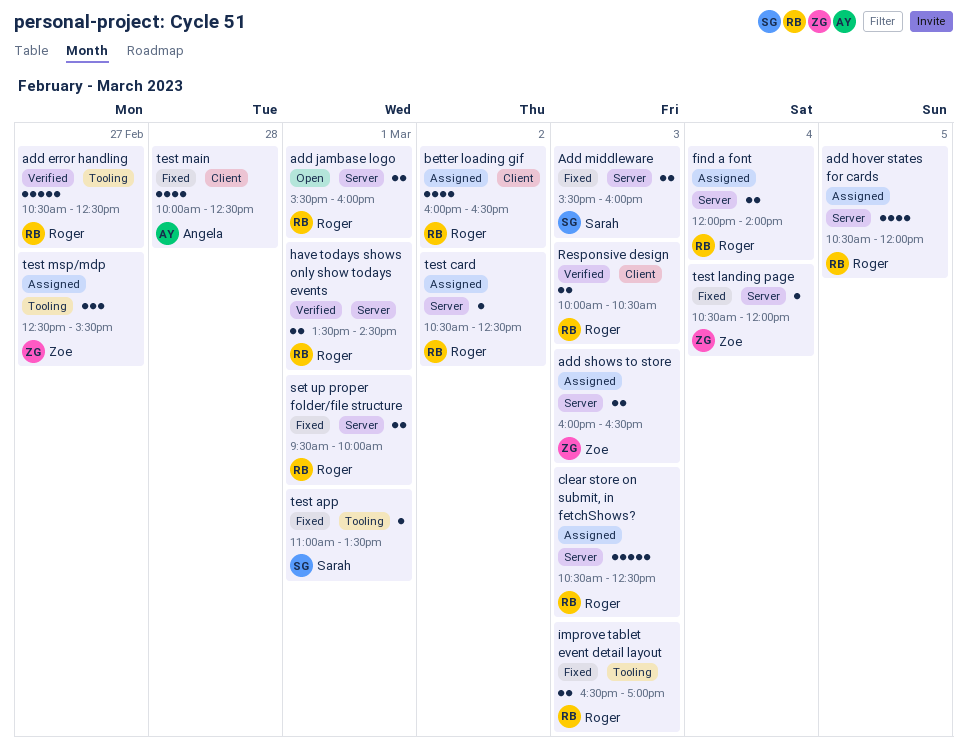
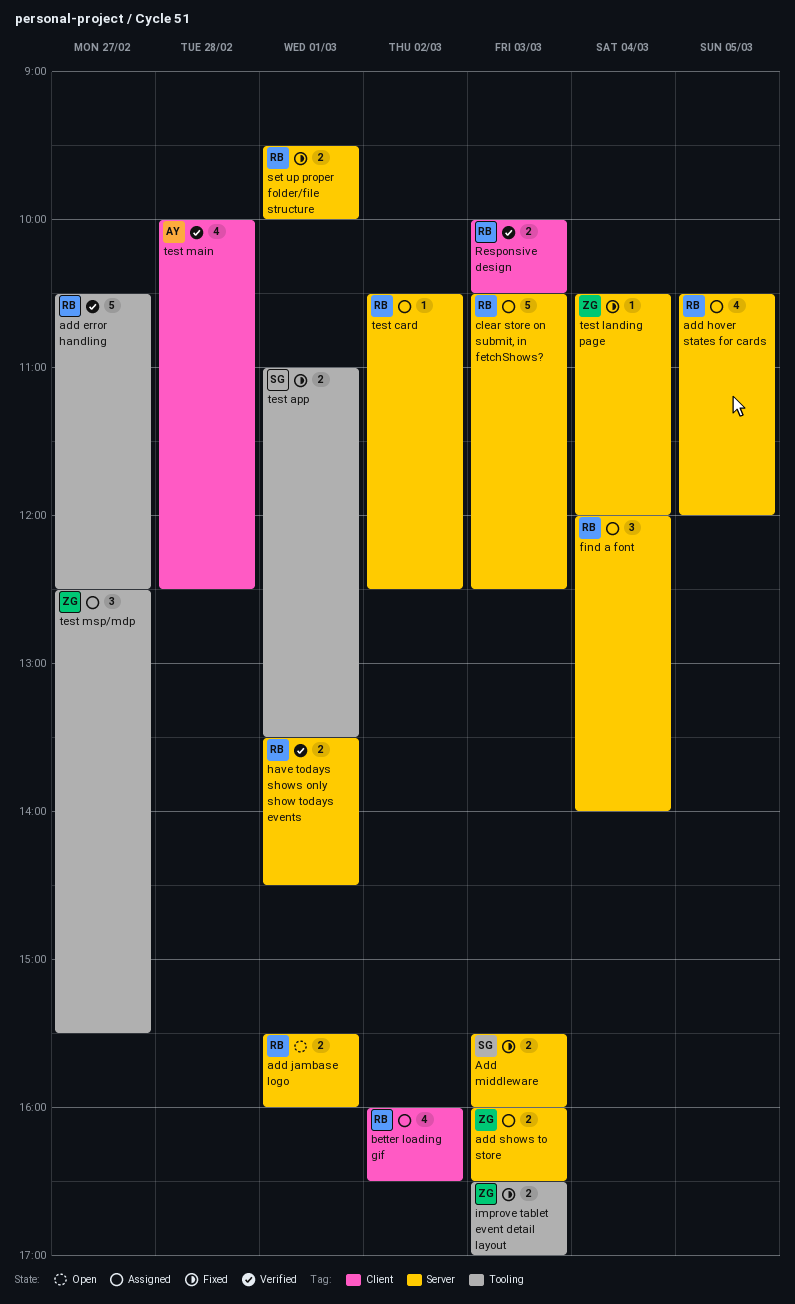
find a font, estimate: 2 -> 3
improve tablet event detail layout, owner: Roger -> Zoe
test app, estimate: 1 -> 2
test main, status: Fixed -> Verified

